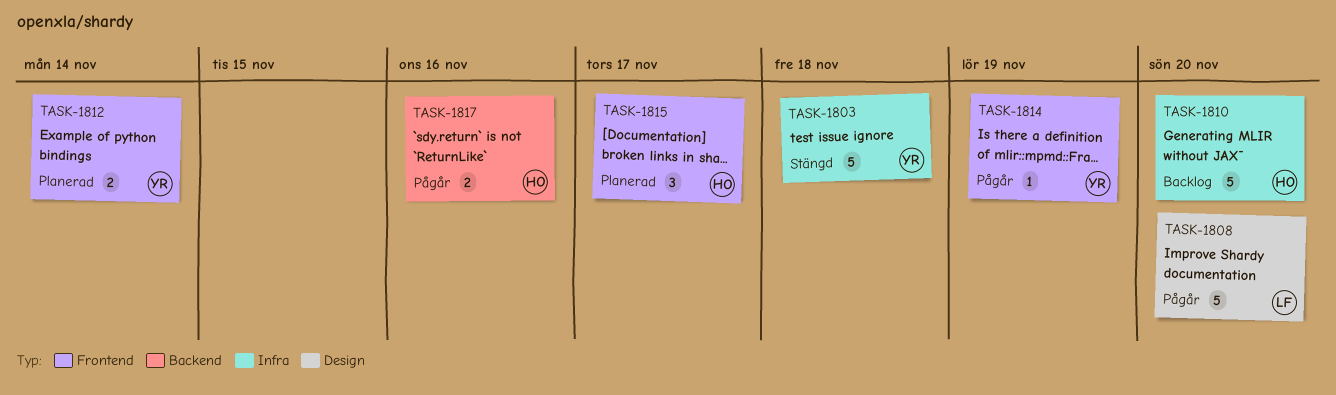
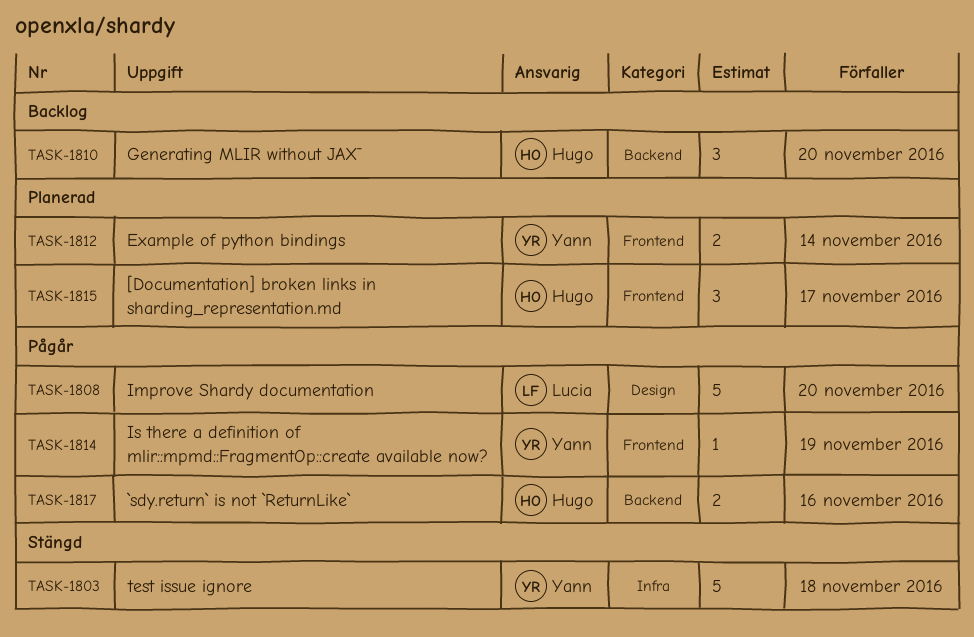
TASK-1810, label: Infra -> Backend
TASK-1810, estimate: 5 -> 3

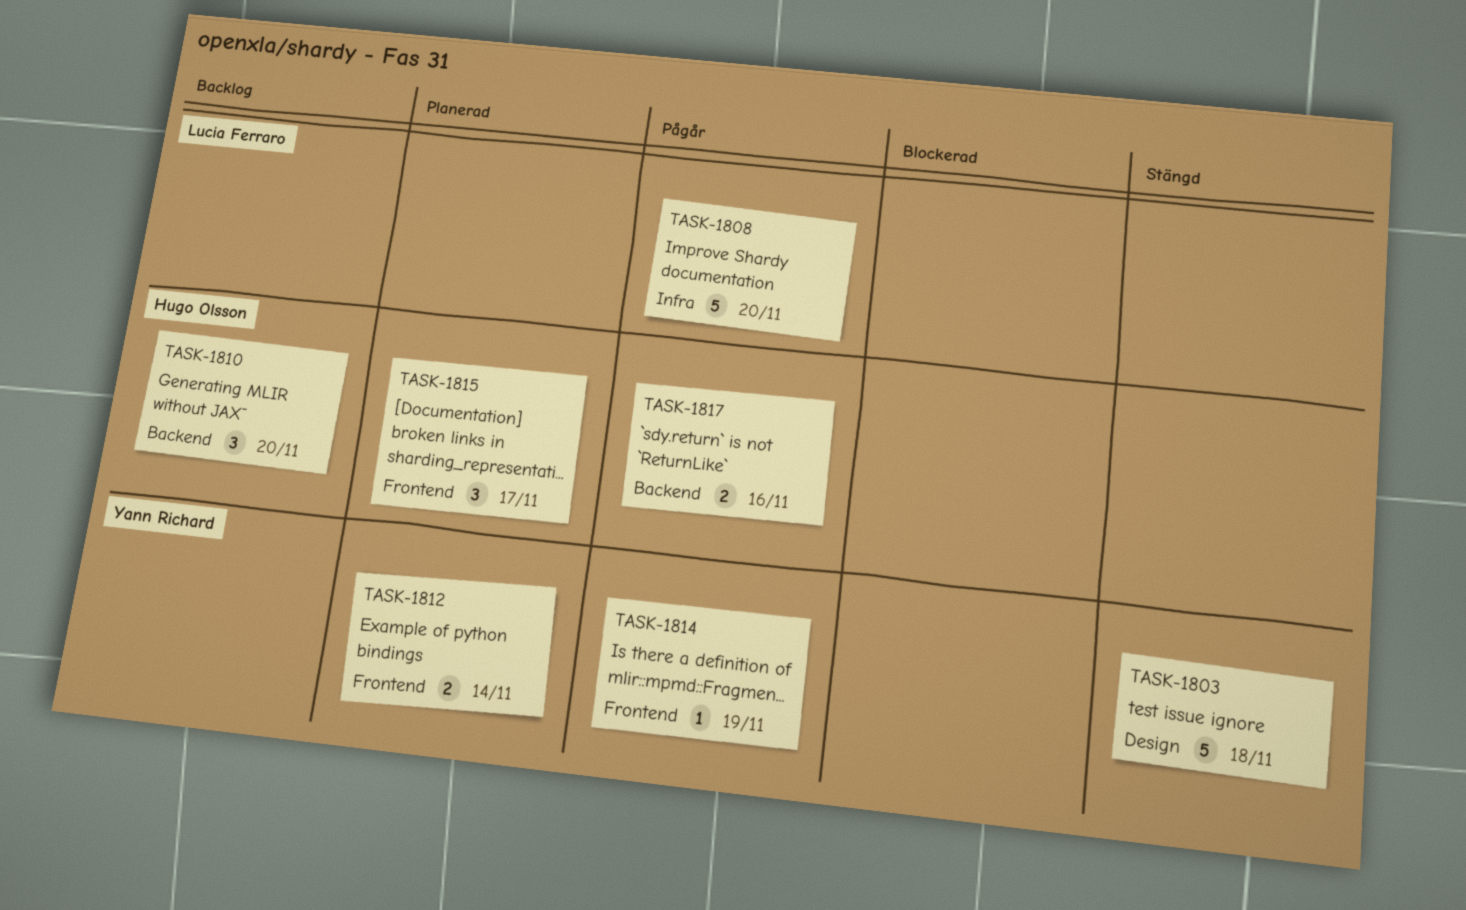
TASK-1803, label: Infra -> Design
TASK-1808, label: Design -> Infra

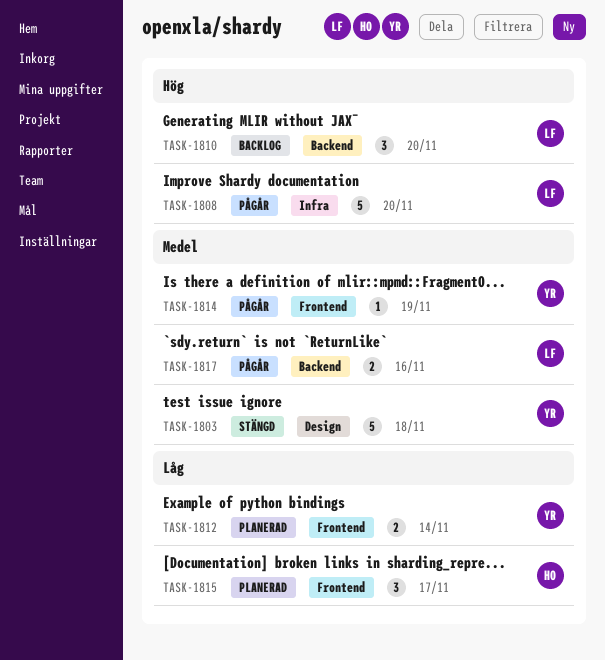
TASK-1810, owner: Hugo Olsson -> Lucia Ferraro
TASK-1817, owner: Hugo Olsson -> Lucia Ferraro

